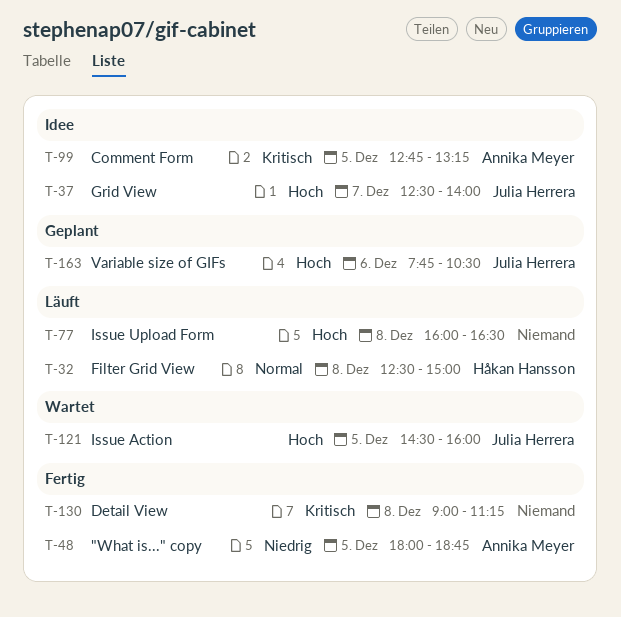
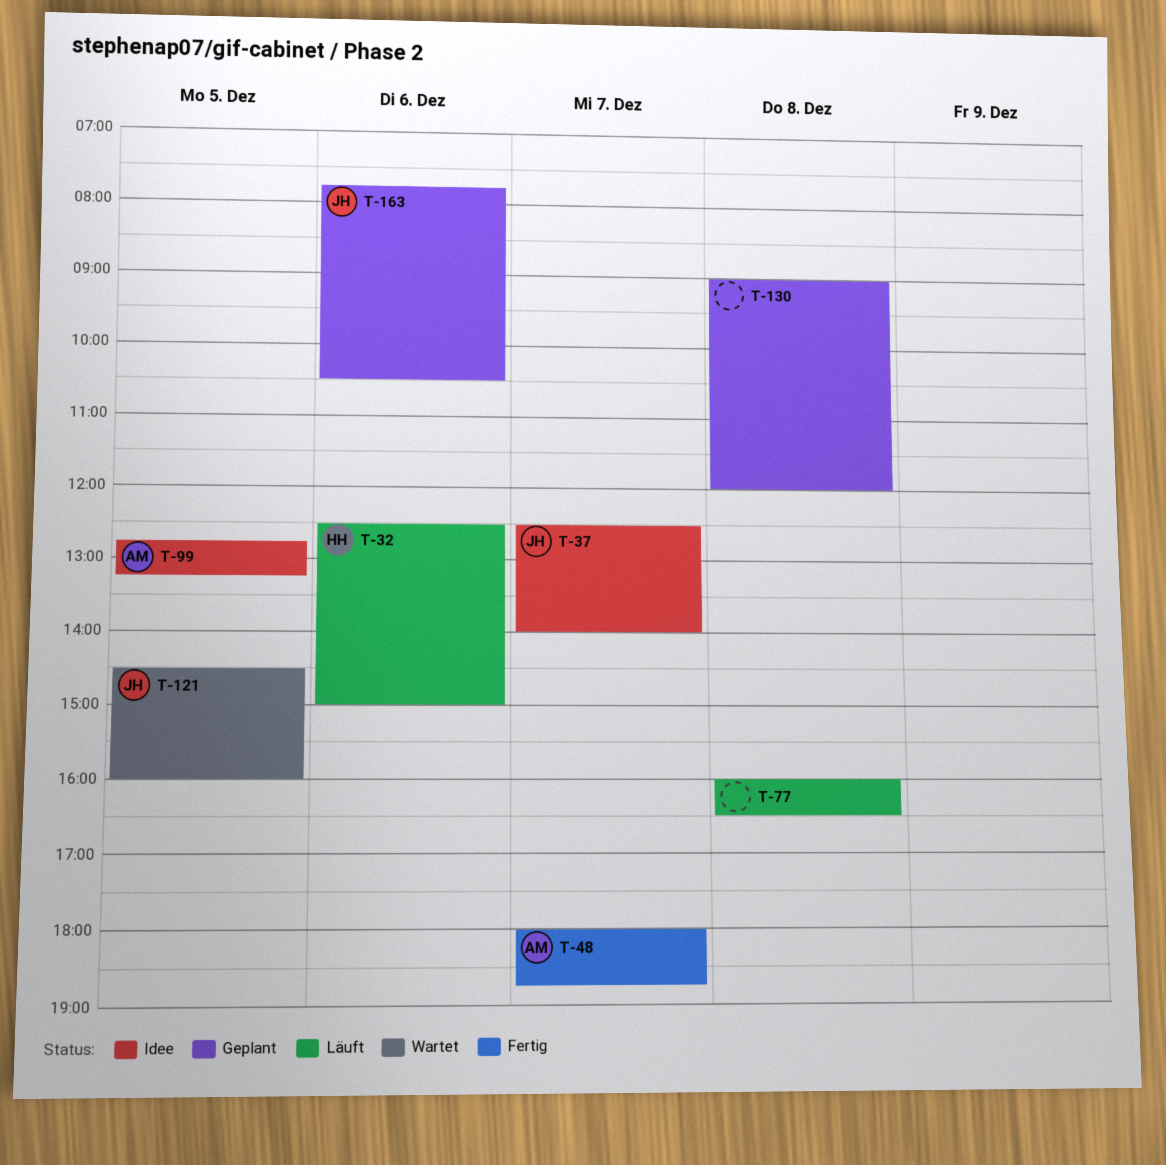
T-32, day: Dec 8 -> Dec 6
T-48, day: Dec 5 -> Dec 7
T-130, status: Fertig -> Geplant
T-130, ends: 11:15 -> 12:00

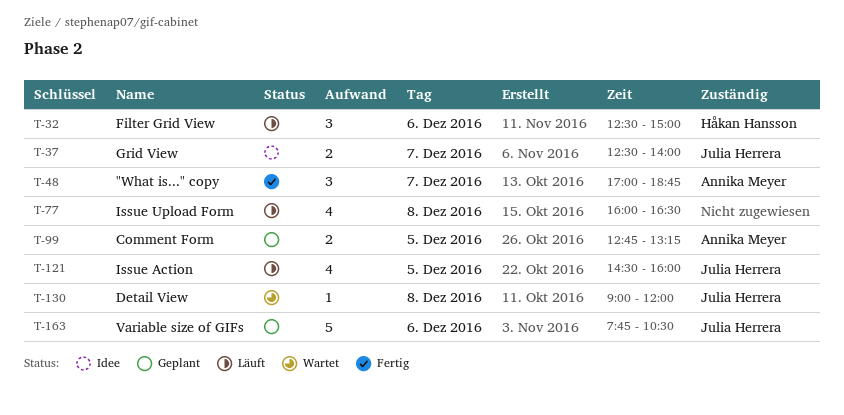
T-48, begins: 18:00 -> 17:00
T-99, status: Idee -> Geplant
T-121, status: Wartet -> Läuft
T-130, status: Geplant -> Wartet
T-130, owner: none -> Julia Herrera

